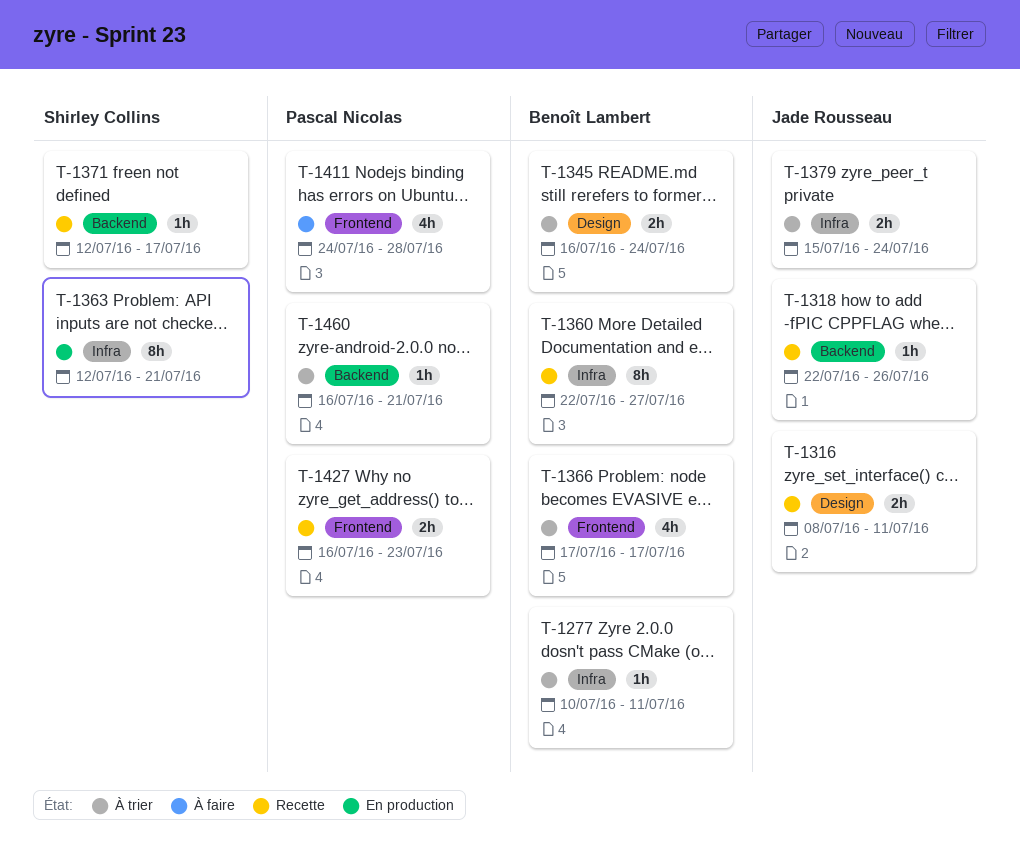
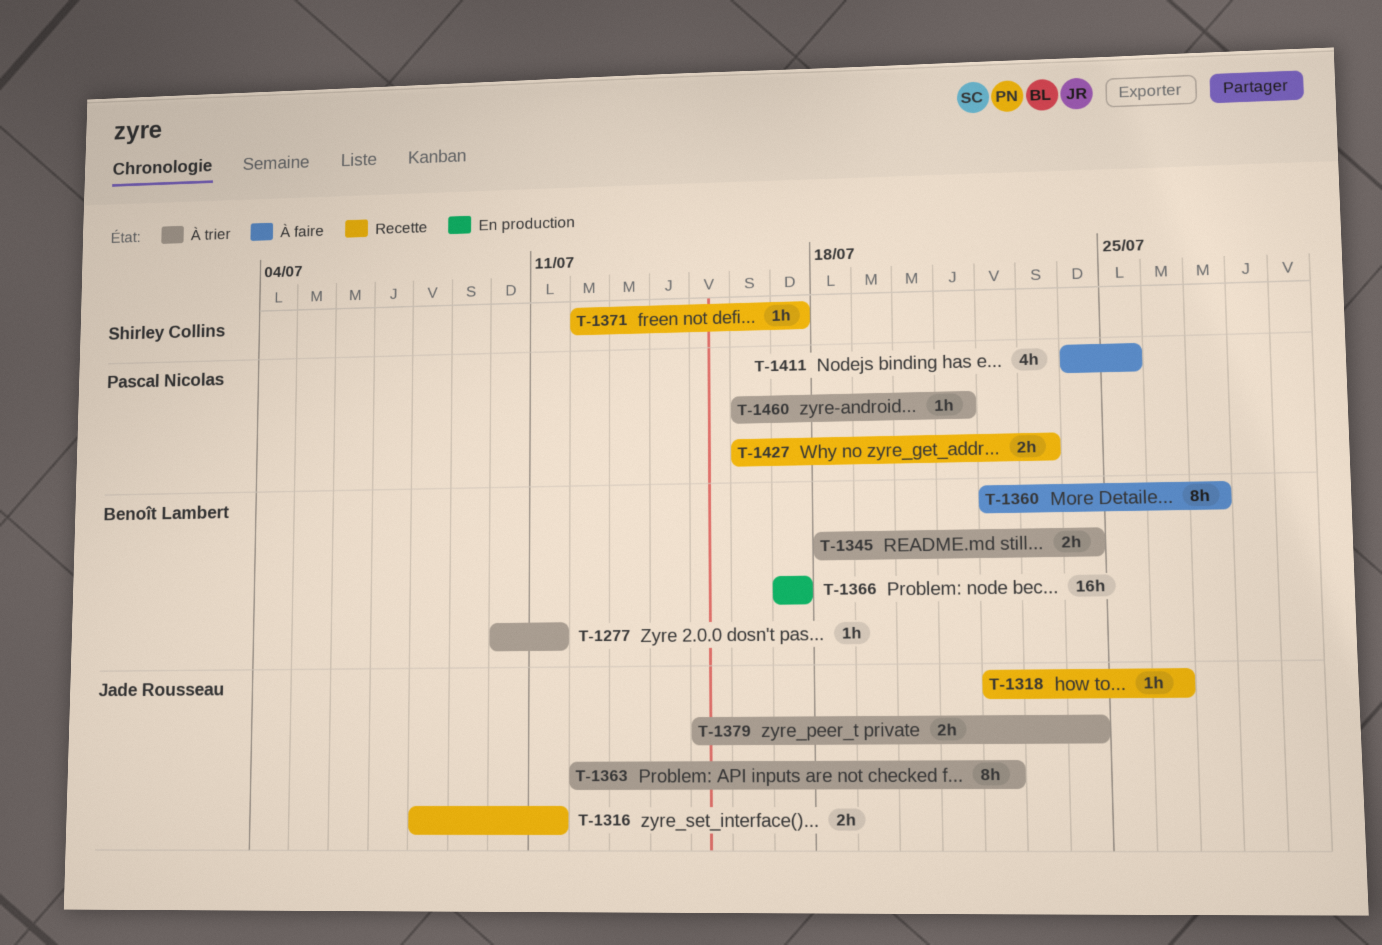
T-1345, start: Jul 16 -> Jul 18
T-1360, status: Recette -> À faire
T-1363, status: En production -> À trier
T-1363, owner: Shirley Collins -> Jade Rousseau
T-1363, due: Jul 21 -> Jul 22
T-1366, status: À trier -> En production
T-1366, estimate: 4h -> 16h
T-1411, due: Jul 28 -> Jul 25

